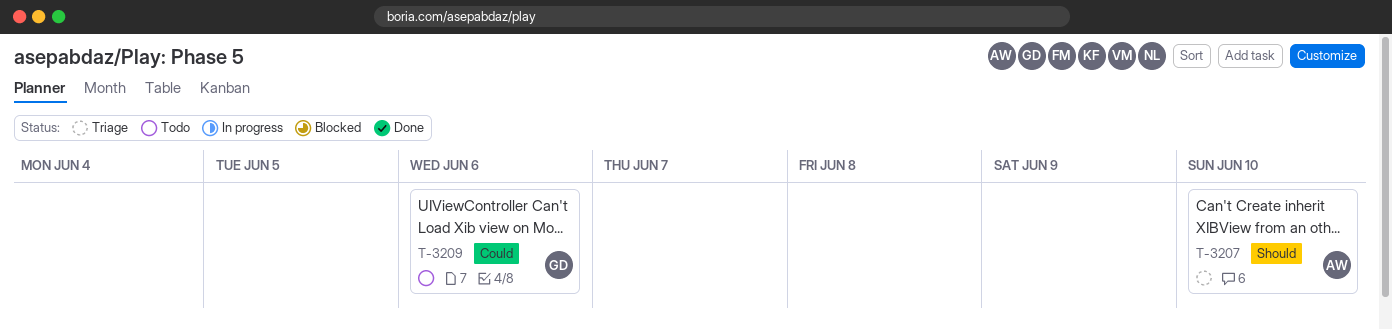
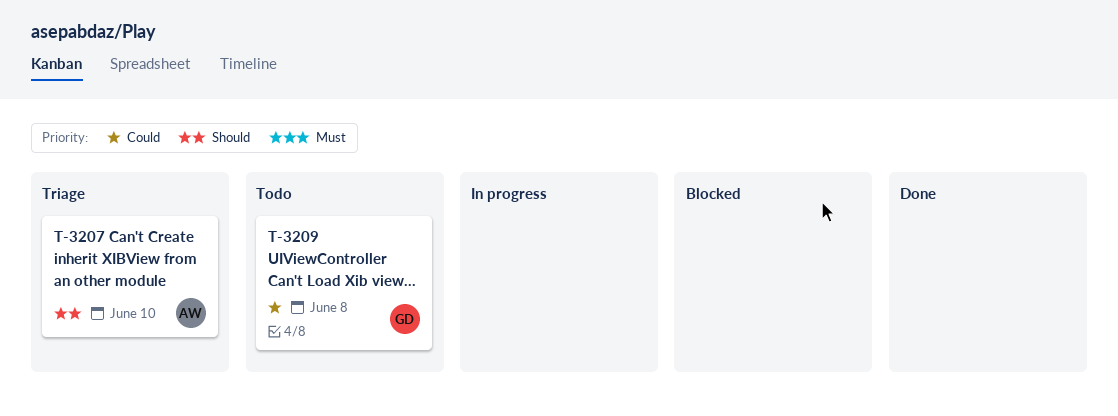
T-3209, due: Jun 6 -> Jun 8

